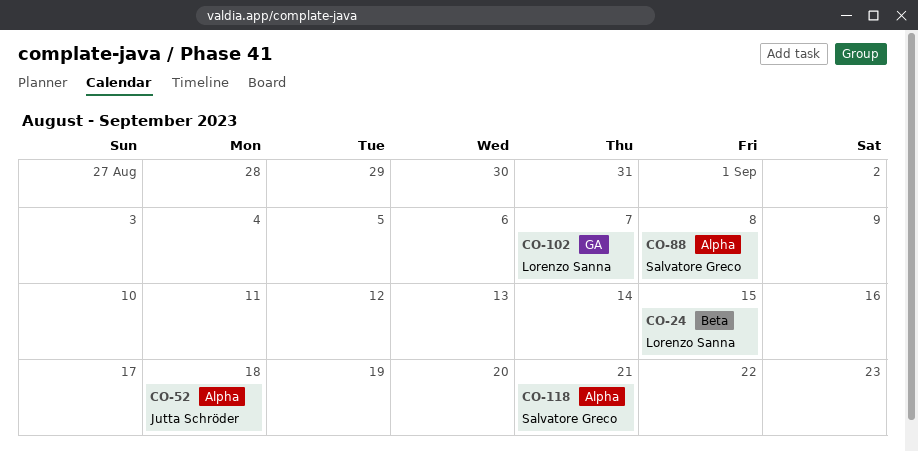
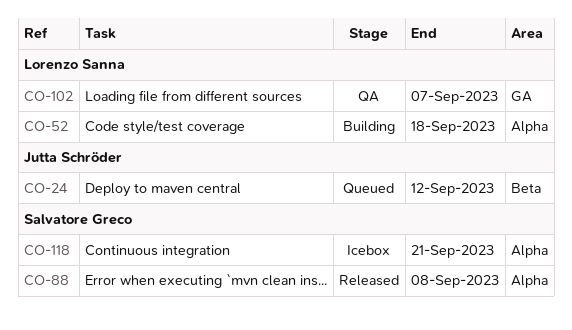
CO-24, owner: Lorenzo Sanna -> Jutta Schröder
CO-24, due: Sep 15 -> Sep 12
CO-52, owner: Jutta Schröder -> Lorenzo Sanna

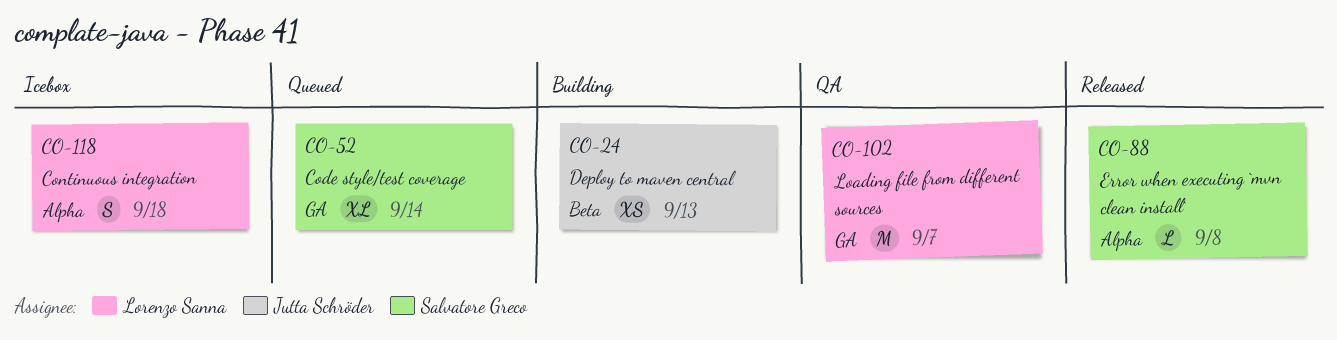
CO-24, status: Queued -> Building
CO-24, due: Sep 12 -> Sep 13
CO-52, status: Building -> Queued
CO-52, owner: Lorenzo Sanna -> Salvatore Greco
CO-52, label: Alpha -> GA
CO-52, due: Sep 18 -> Sep 14
CO-118, owner: Salvatore Greco -> Lorenzo Sanna
CO-118, due: Sep 21 -> Sep 18

